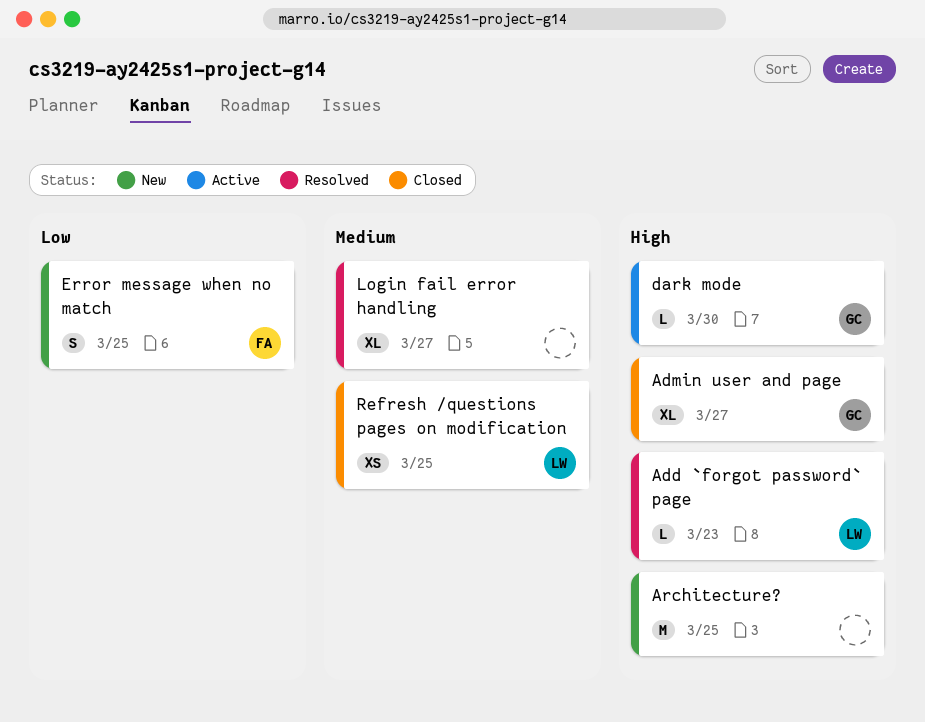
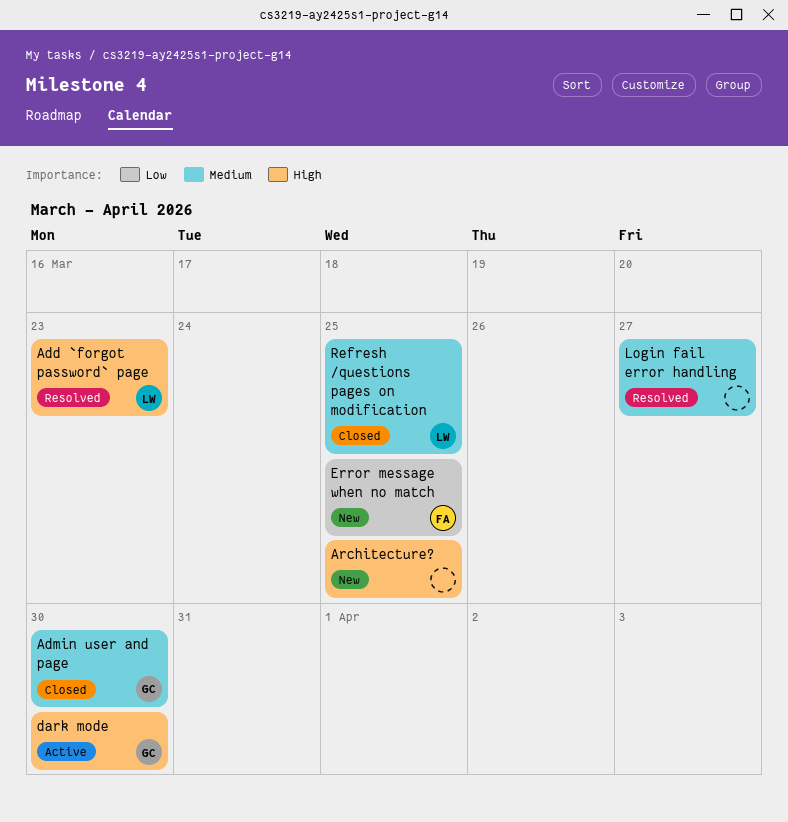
Admin user and page, priority: High -> Medium
Admin user and page, due: Mar 27 -> Mar 30

